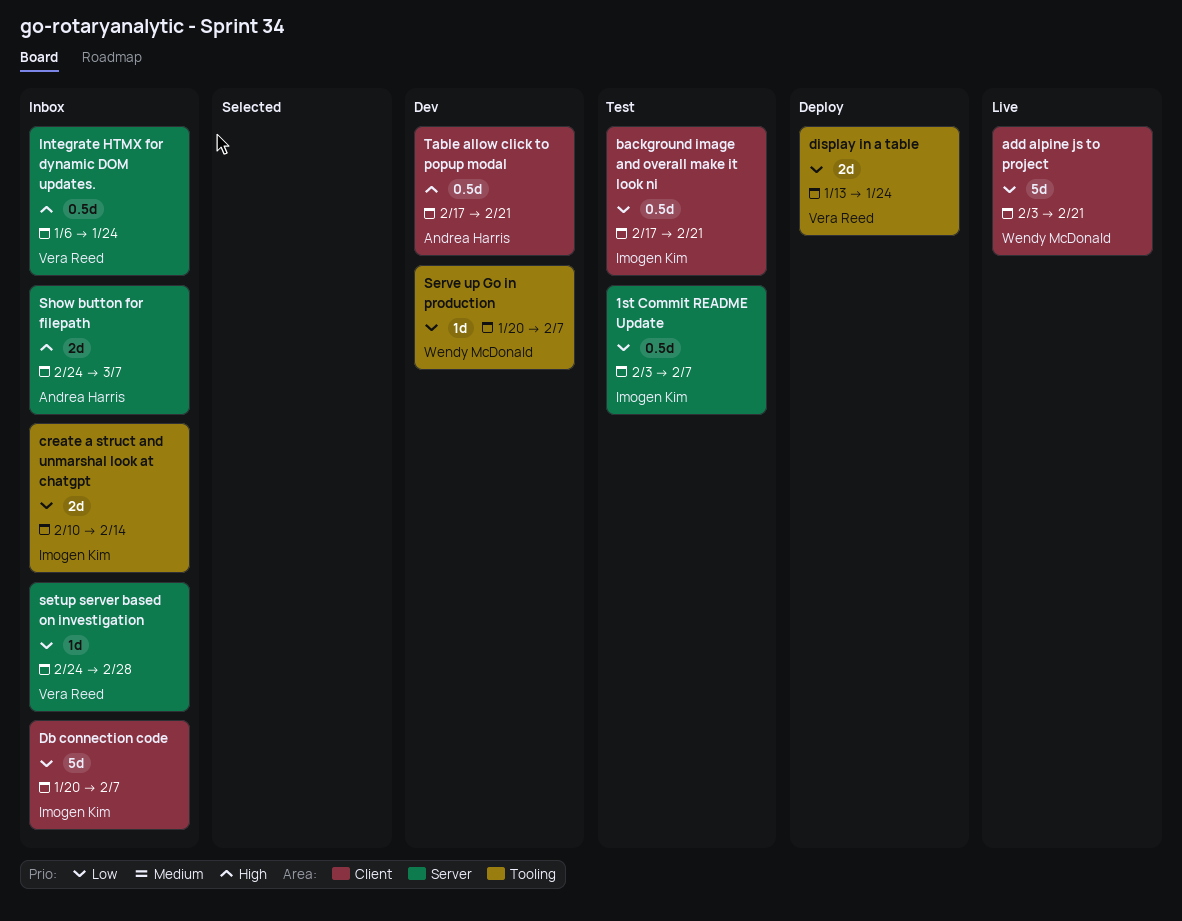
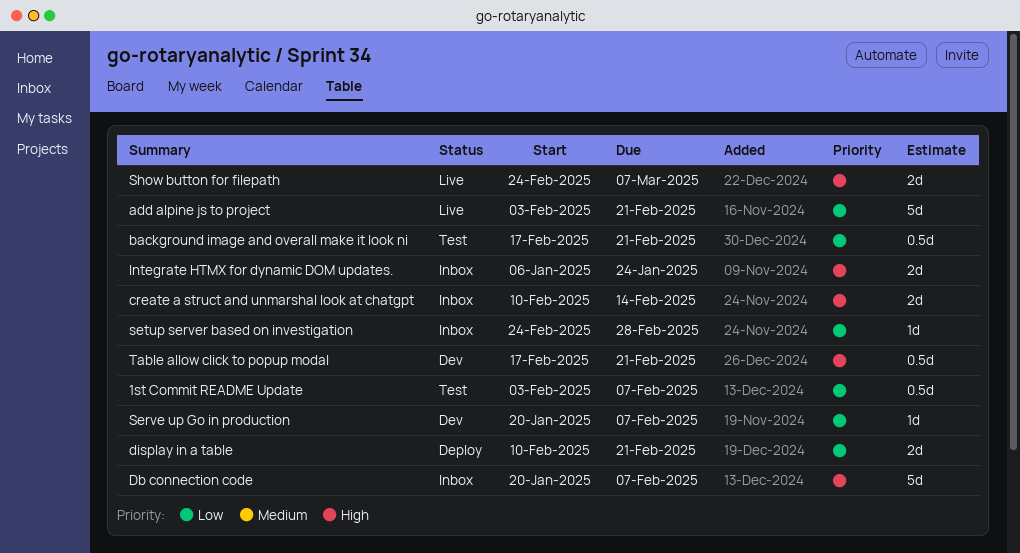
create a struct and unmarshal look at chatgpt, priority: Low -> High
Db connection code, priority: Low -> High
display in a table, start: Jan 13 -> Feb 10
display in a table, due: Jan 24 -> Feb 21
Integrate HTMX for dynamic DOM updates., estimate: 0.5d -> 2d
Show button for filepath, status: Inbox -> Live

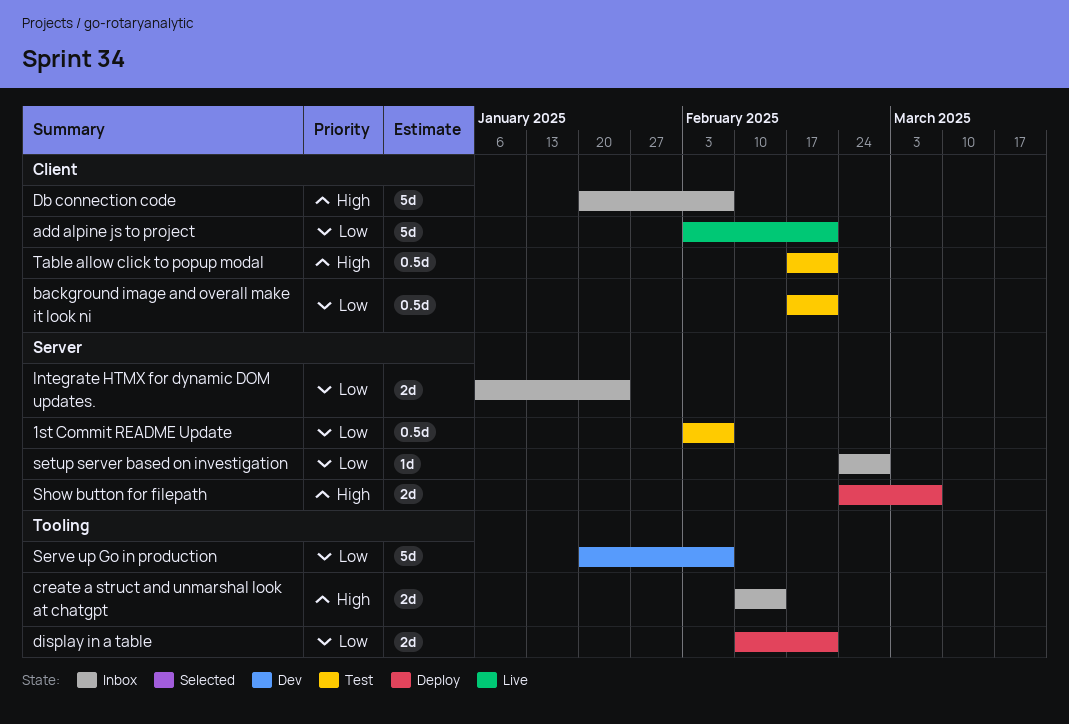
Integrate HTMX for dynamic DOM updates., priority: High -> Low
Serve up Go in production, estimate: 1d -> 5d
Show button for filepath, status: Live -> Deploy
Table allow click to popup modal, status: Dev -> Test

